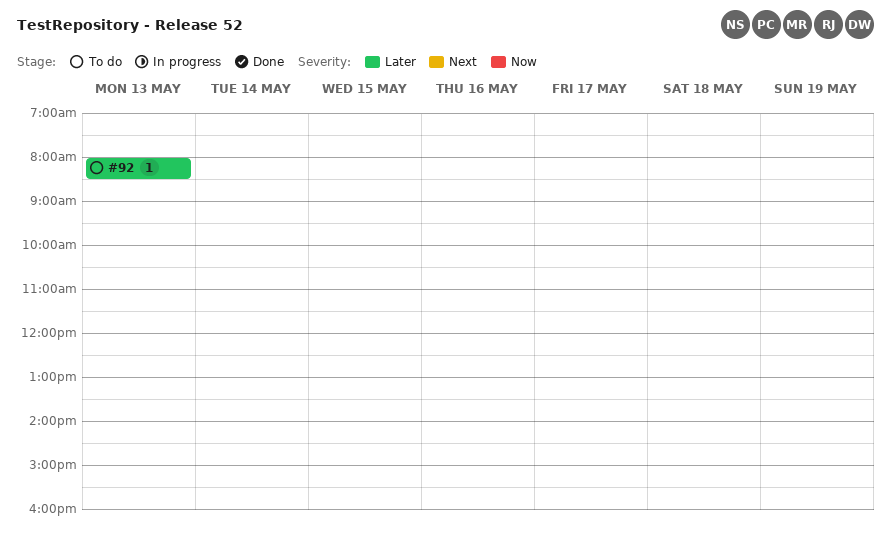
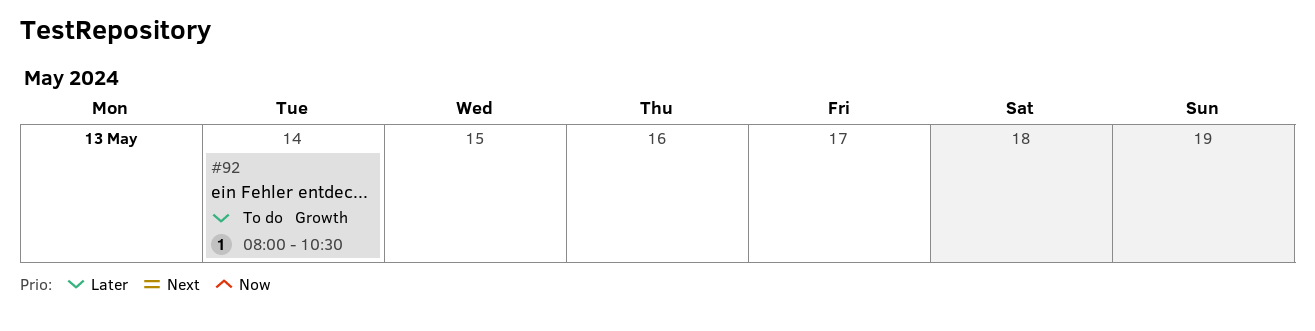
#92, day: May 13 -> May 14
#92, ends: 08:30 -> 10:30

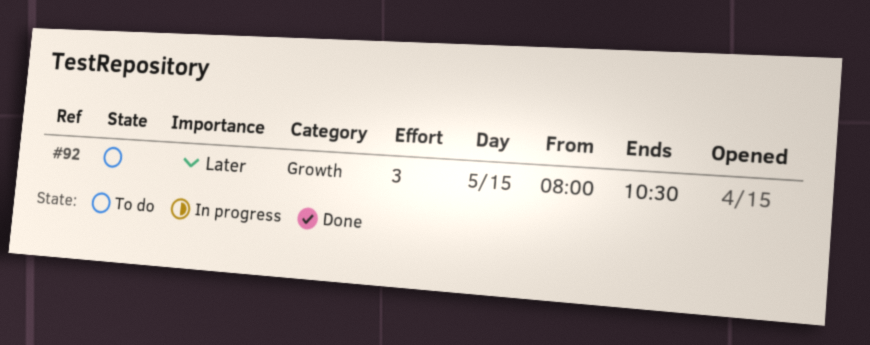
#92, estimate: 1 -> 3
#92, day: May 14 -> May 15

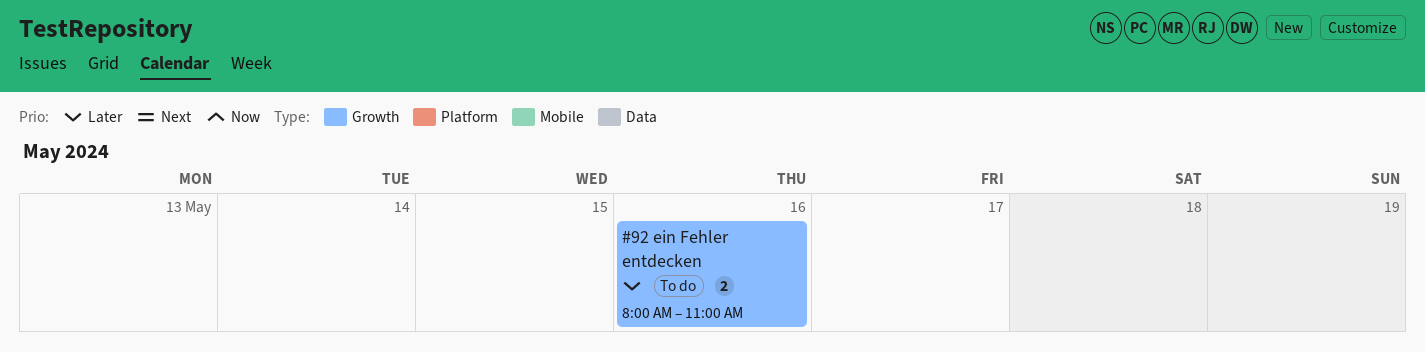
#92, estimate: 3 -> 2
#92, day: May 15 -> May 16
#92, ends: 10:30 -> 11:00

